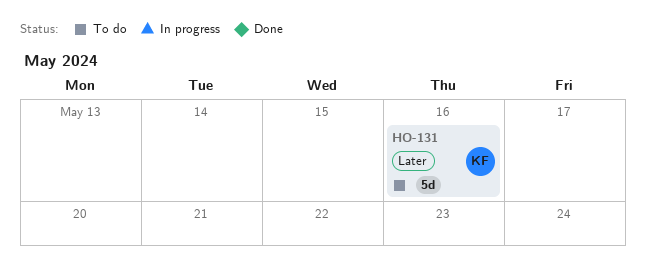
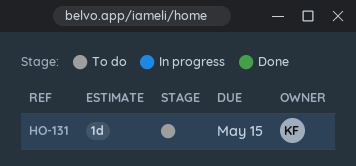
HO-131, estimate: 5d -> 1d
HO-131, due: May 16 -> May 15

